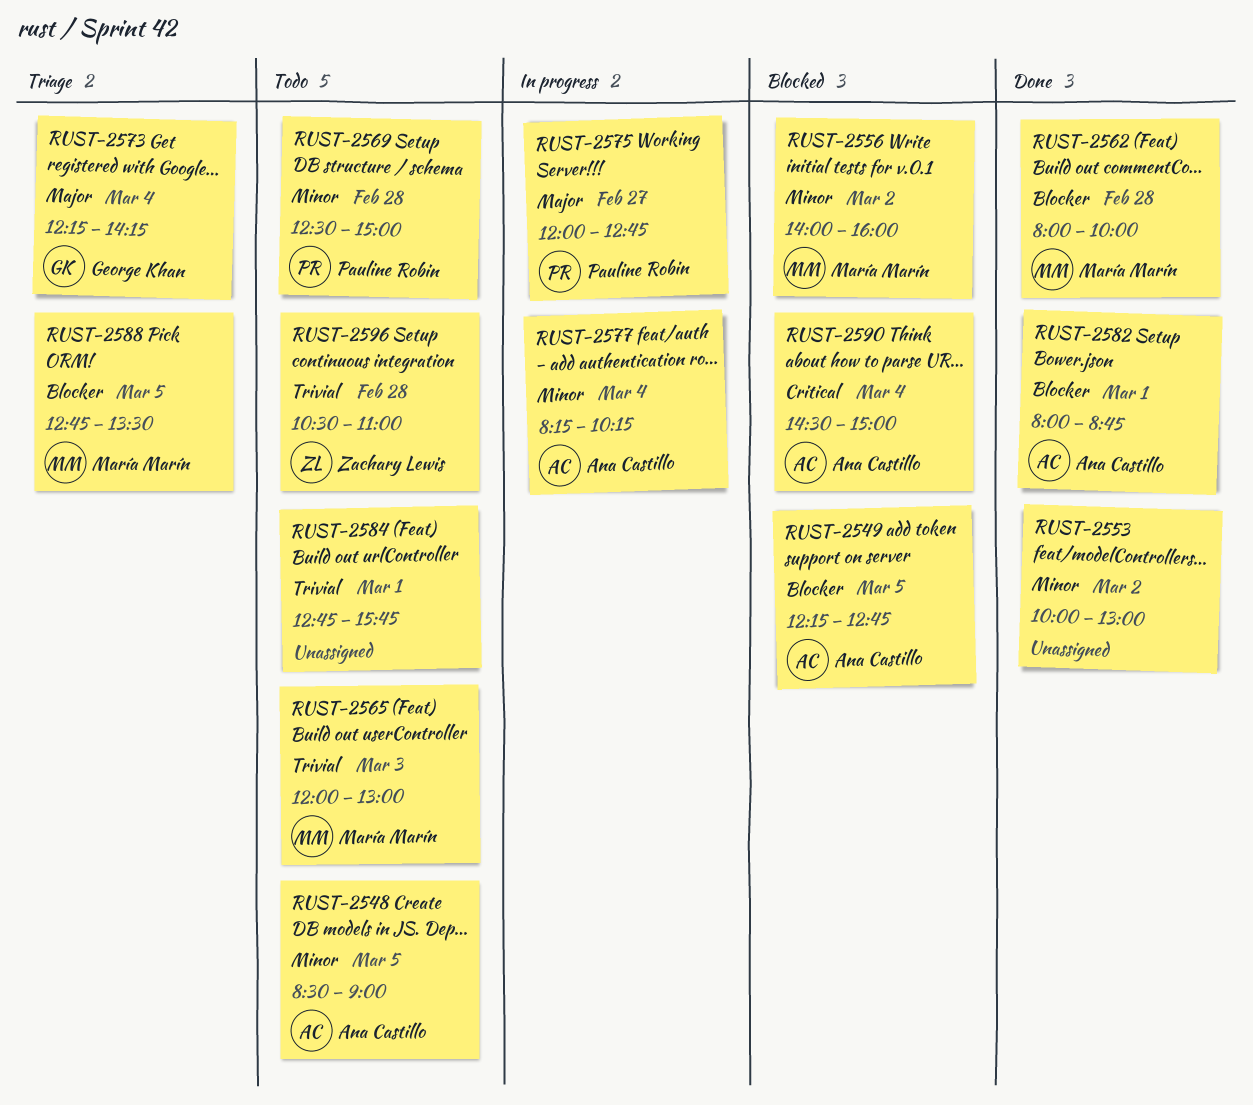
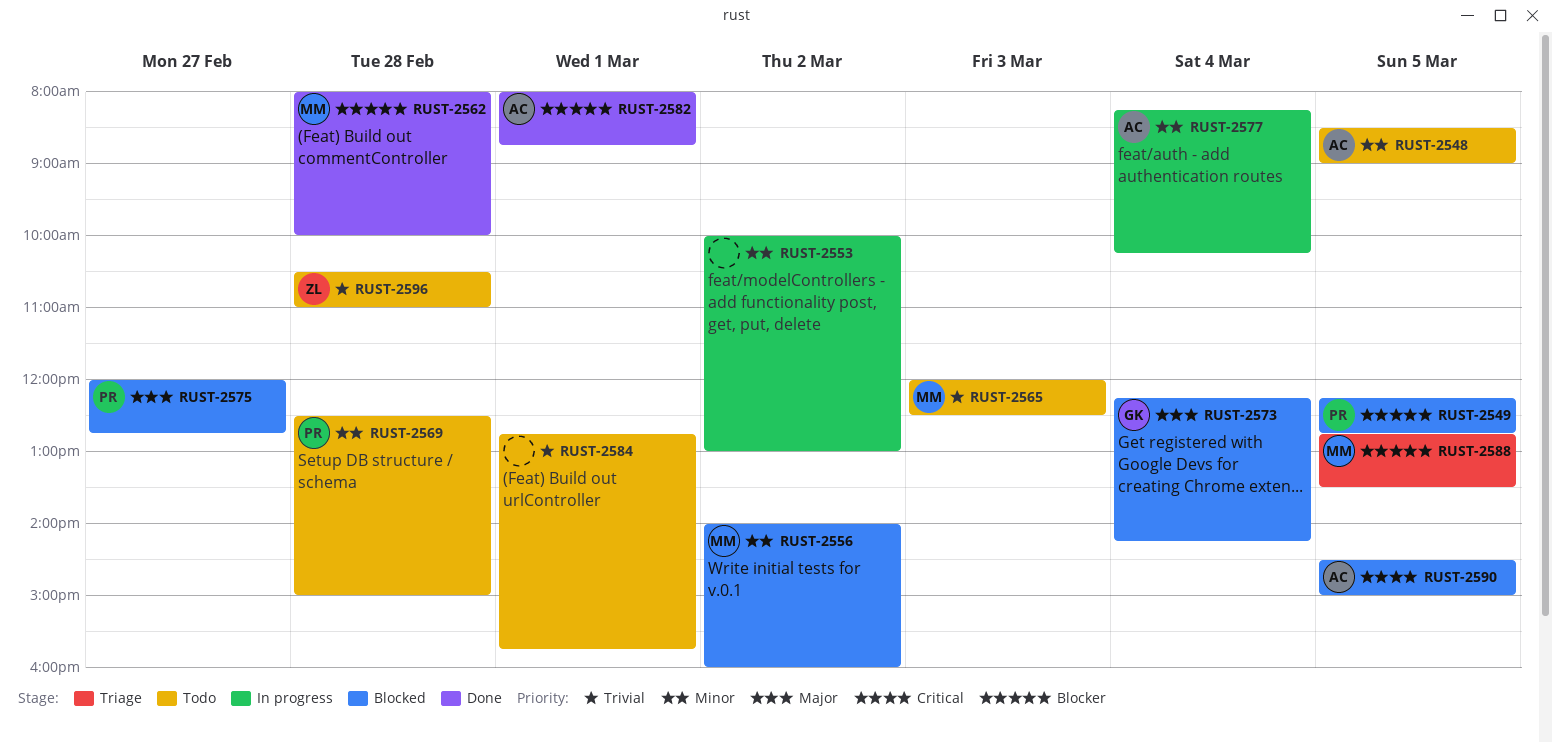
RUST-2549, owner: Ana Castillo -> Pauline Robin
RUST-2553, status: Done -> In progress
RUST-2565, ends: 13:00 -> 12:30
RUST-2573, status: Triage -> Blocked
RUST-2575, status: In progress -> Blocked
RUST-2590, day: Mar 4 -> Mar 5

